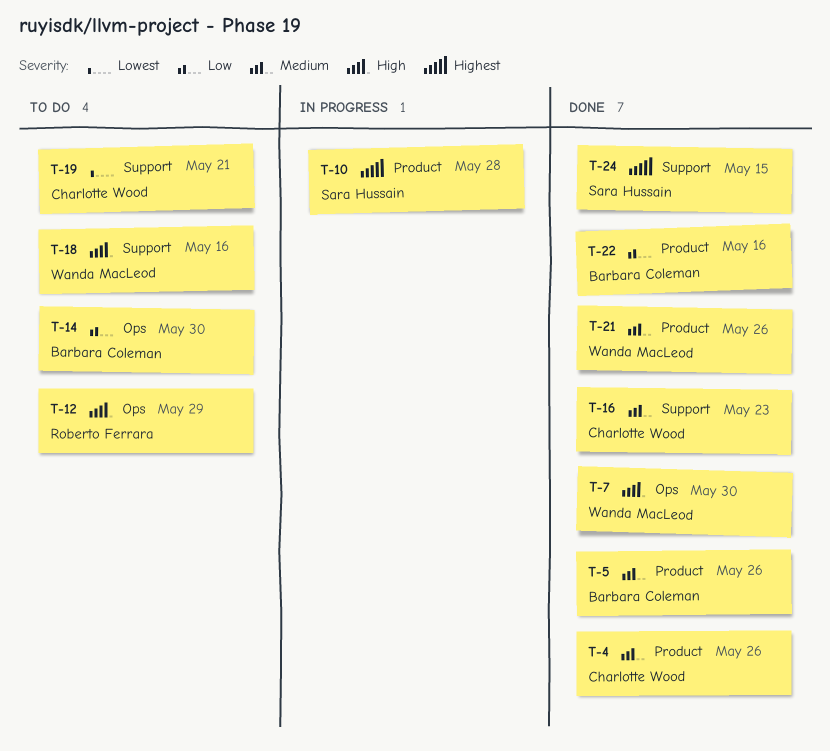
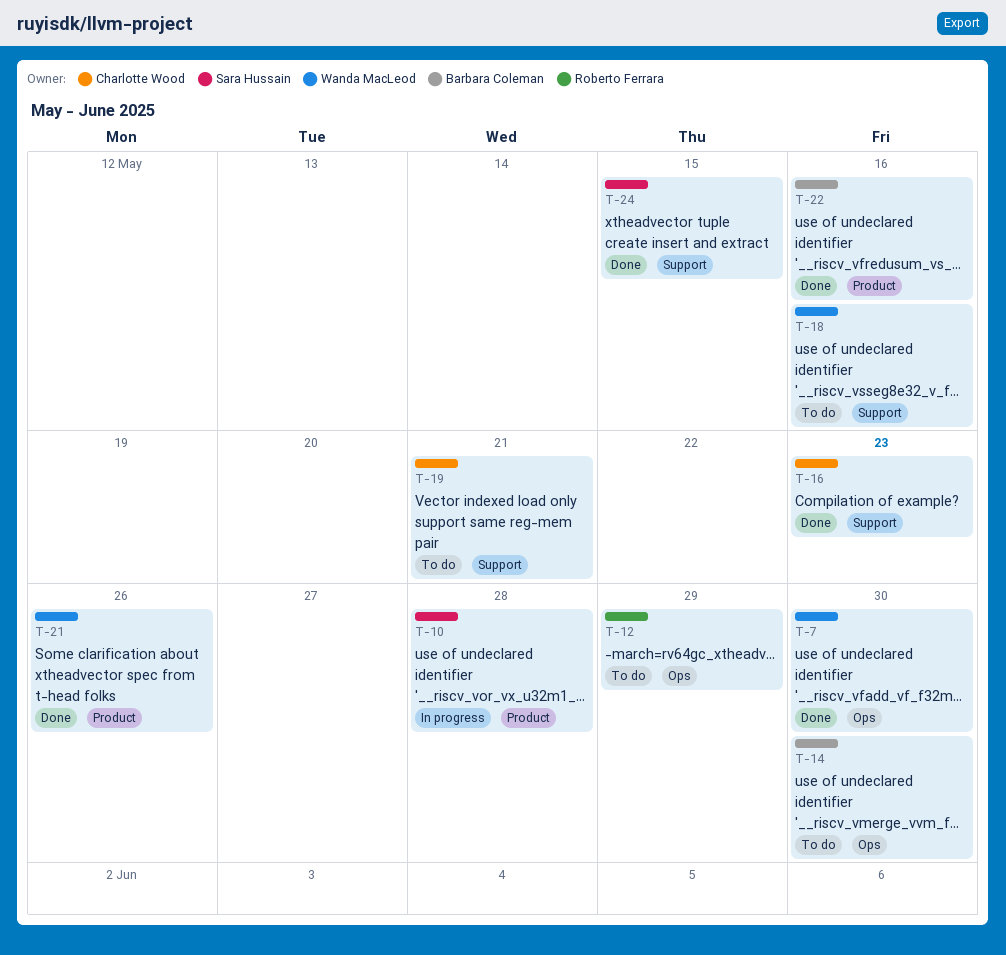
T-4: present -> none
T-5: present -> none

